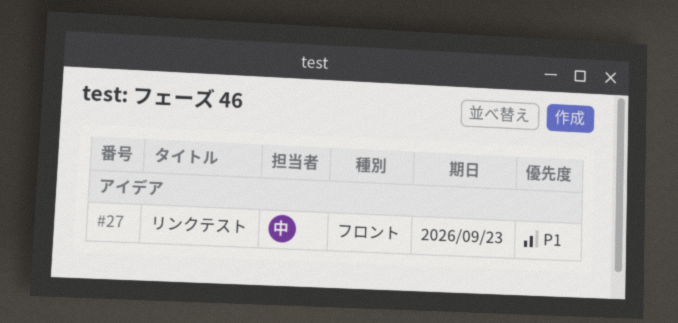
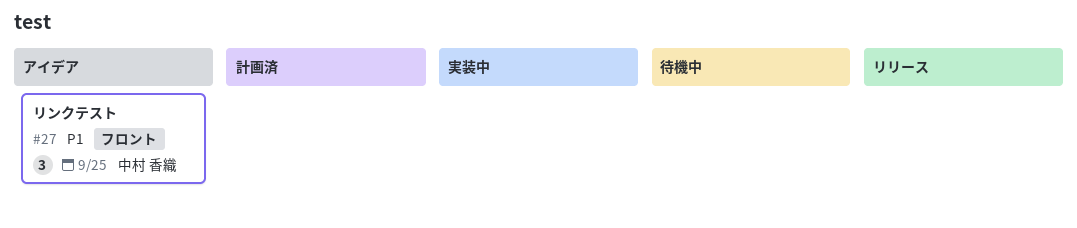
#27, due: Sep 23 -> Sep 25

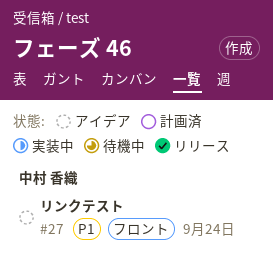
#27, due: Sep 25 -> Sep 24

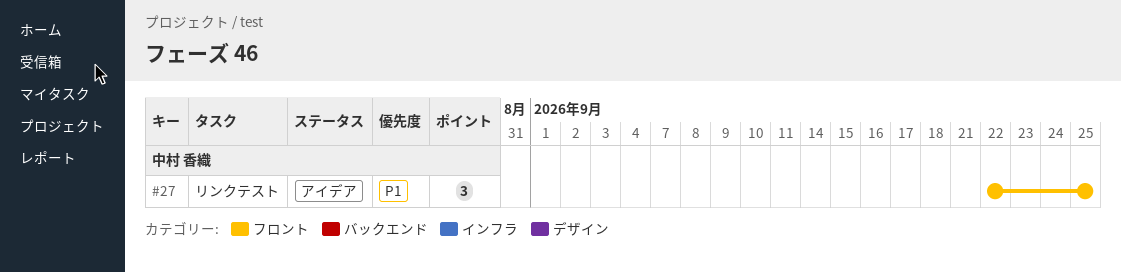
#27, due: Sep 24 -> Sep 25

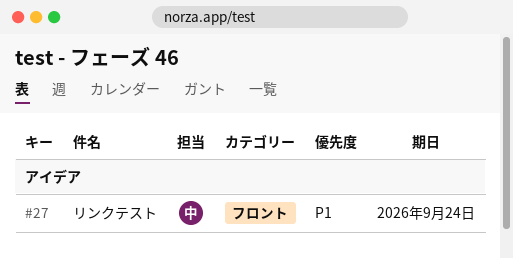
#27, due: Sep 25 -> Sep 24

